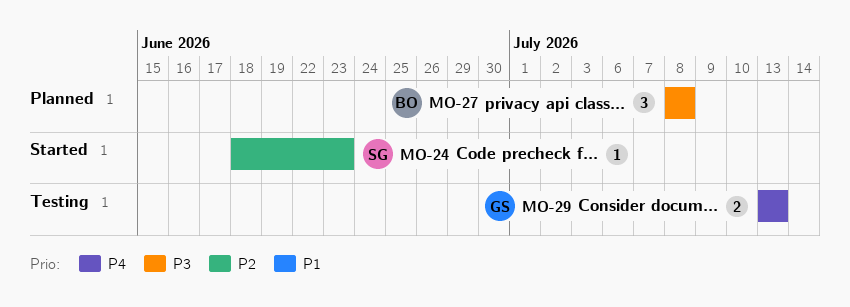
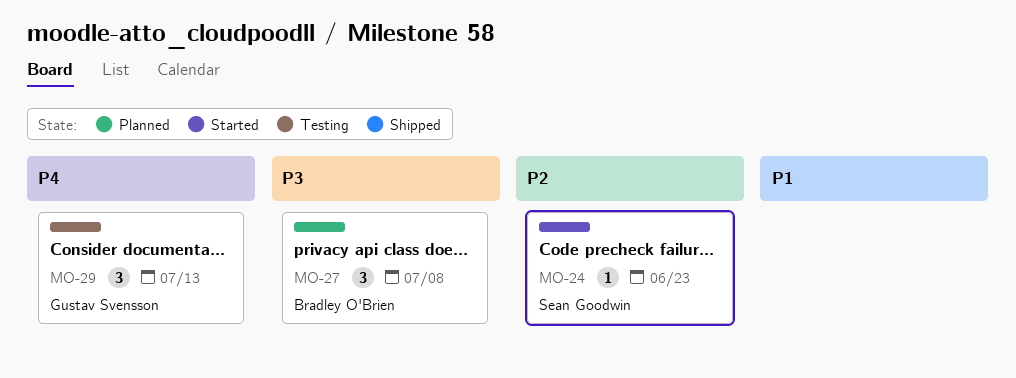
MO-29, estimate: 2 -> 3

